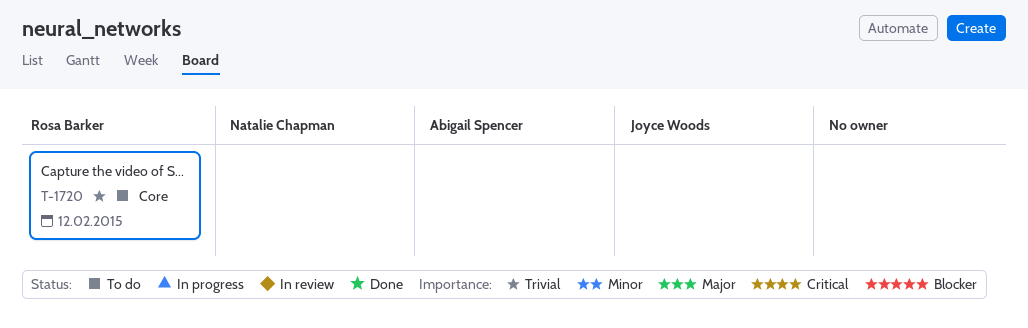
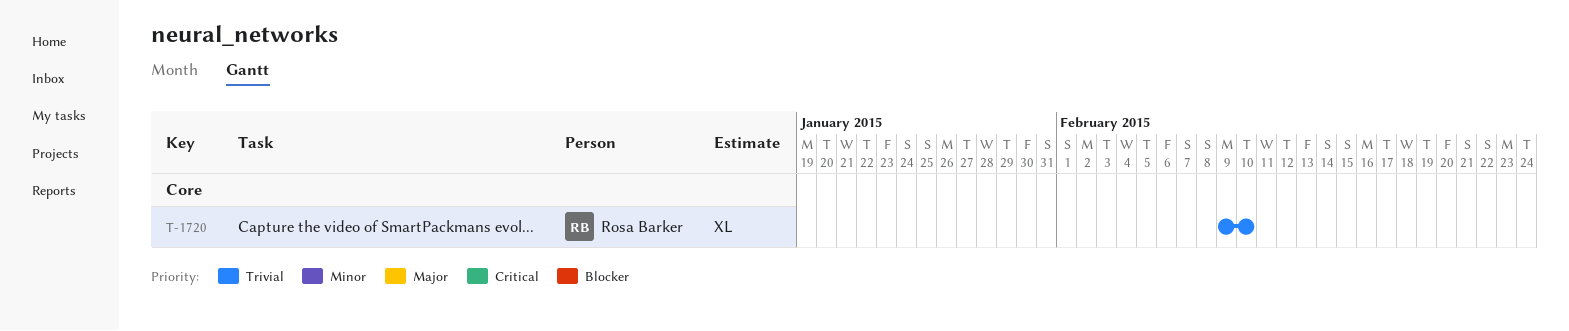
T-1720, due: Feb 12 -> Feb 10

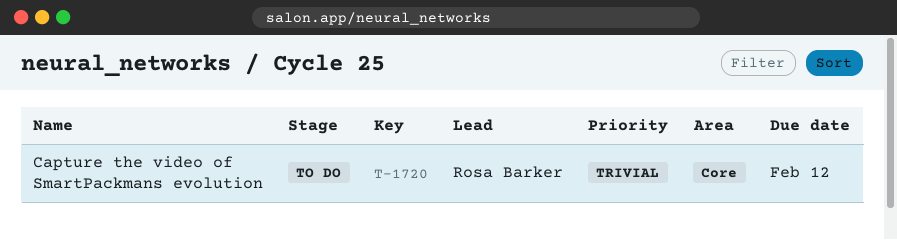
T-1720, due: Feb 10 -> Feb 12

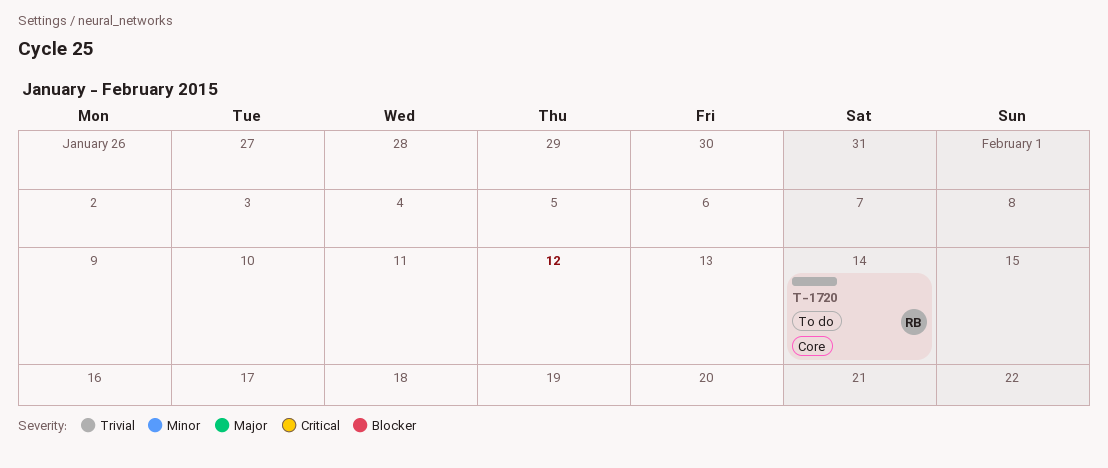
T-1720, due: Feb 12 -> Feb 14

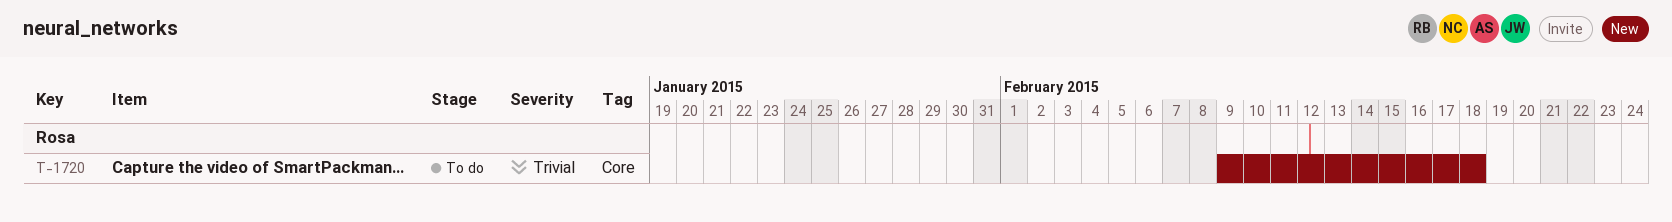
T-1720, due: Feb 14 -> Feb 18

